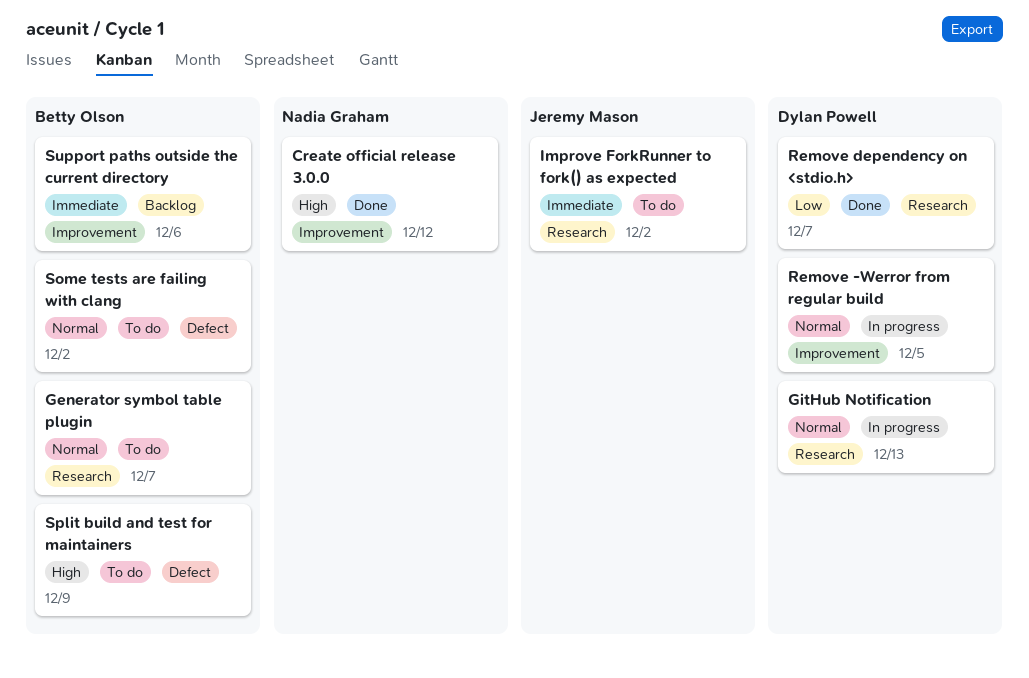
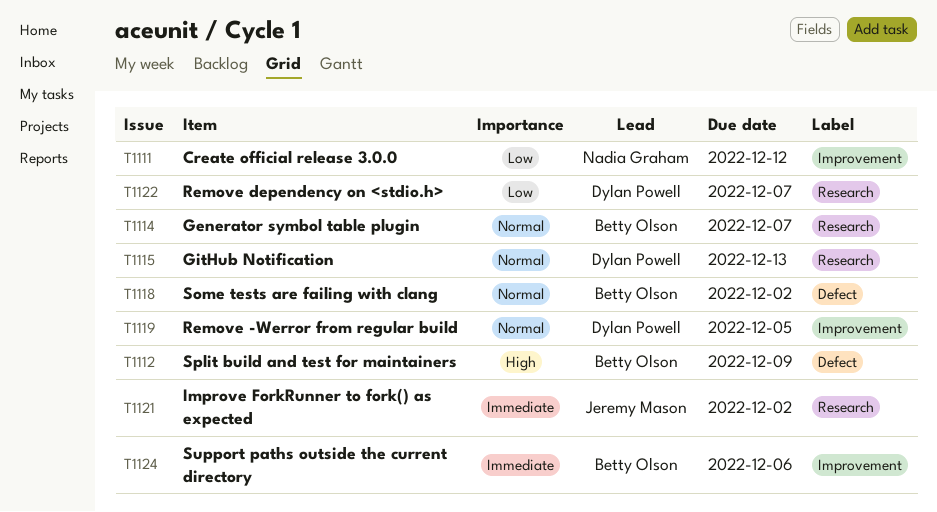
Create official release 3.0.0, priority: High -> Low

